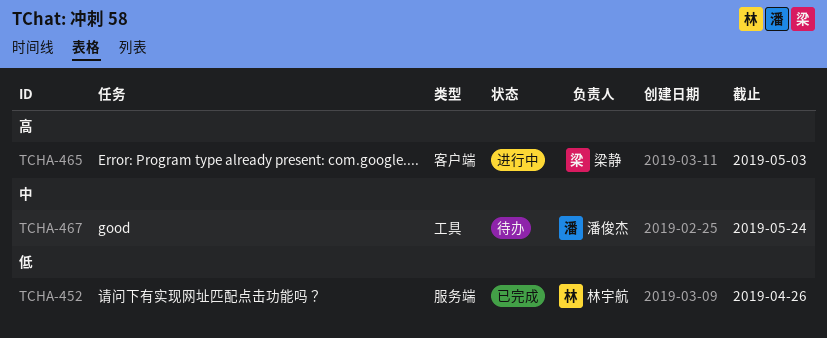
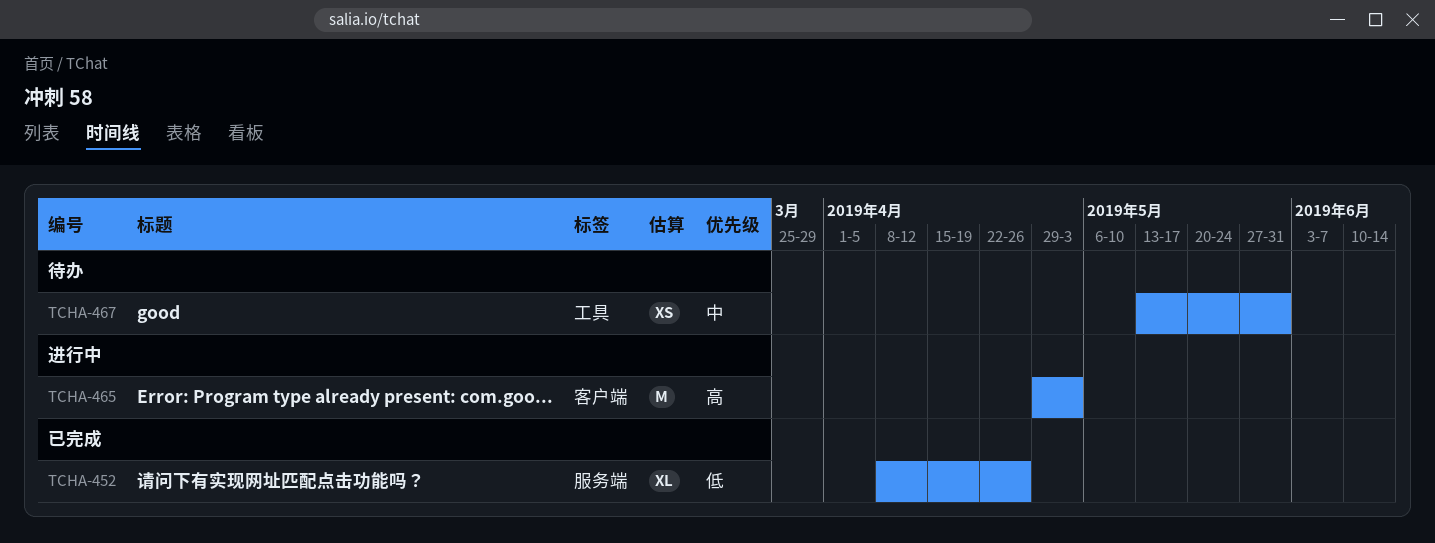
TCHA-467, due: May 24 -> May 31

